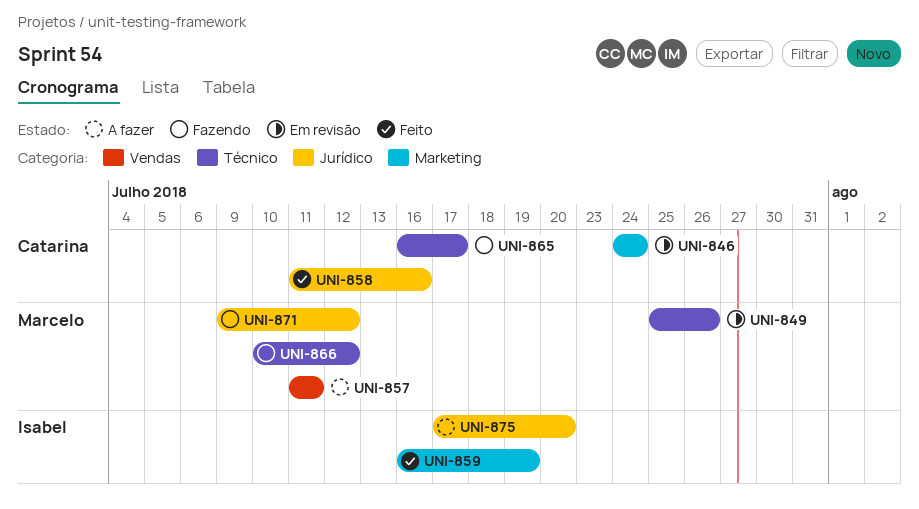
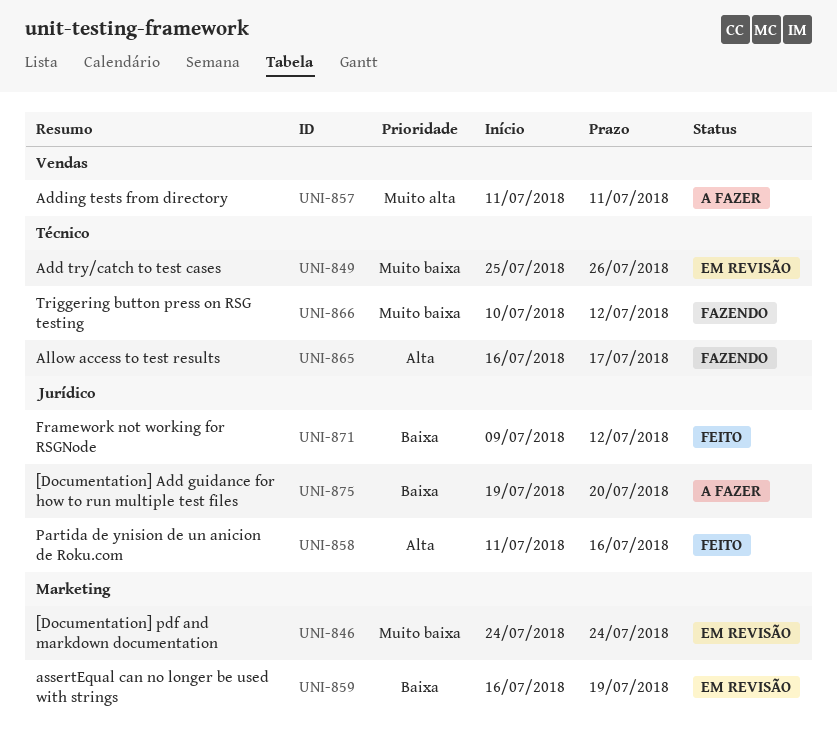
UNI-859, status: Feito -> Em revisão
UNI-871, status: Fazendo -> Feito
UNI-875, start: Jul 17 -> Jul 19

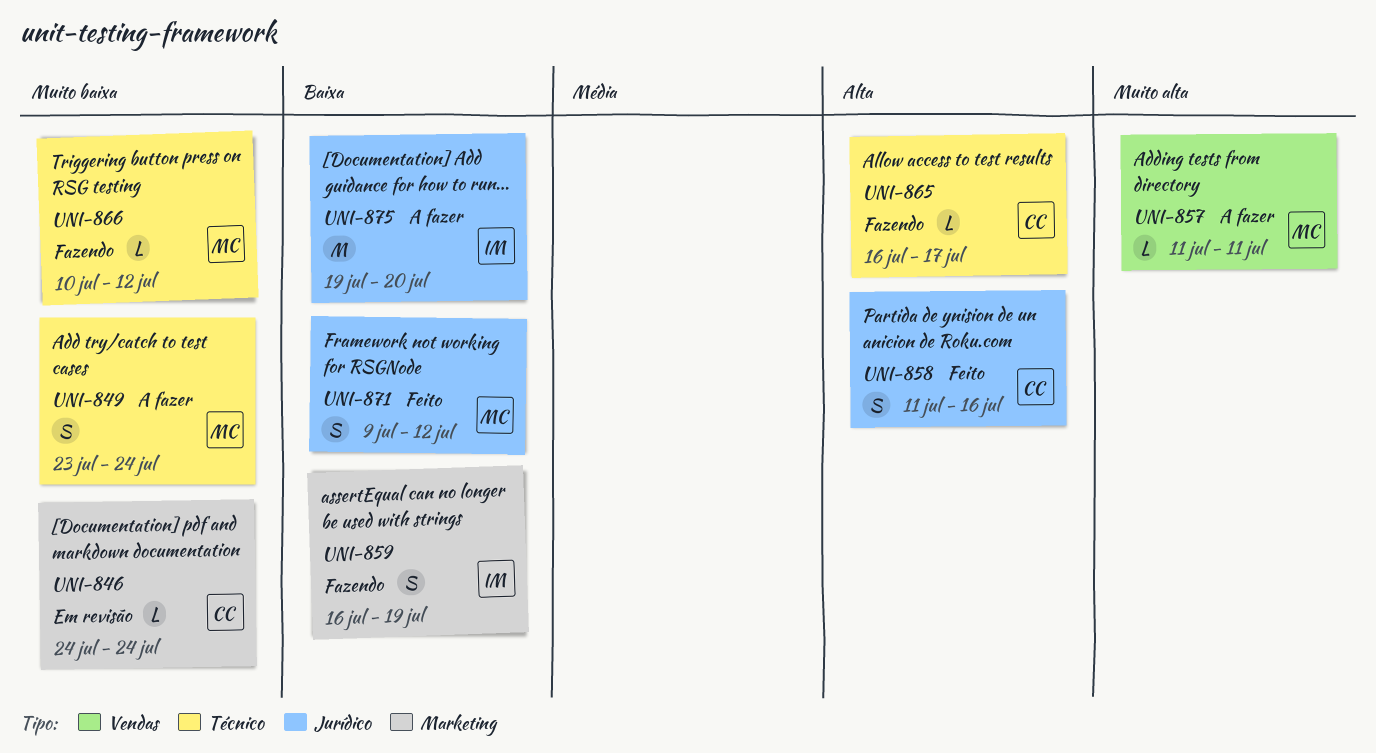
UNI-849, status: Em revisão -> A fazer
UNI-849, start: Jul 25 -> Jul 23
UNI-849, due: Jul 26 -> Jul 24
UNI-859, status: Em revisão -> Fazendo

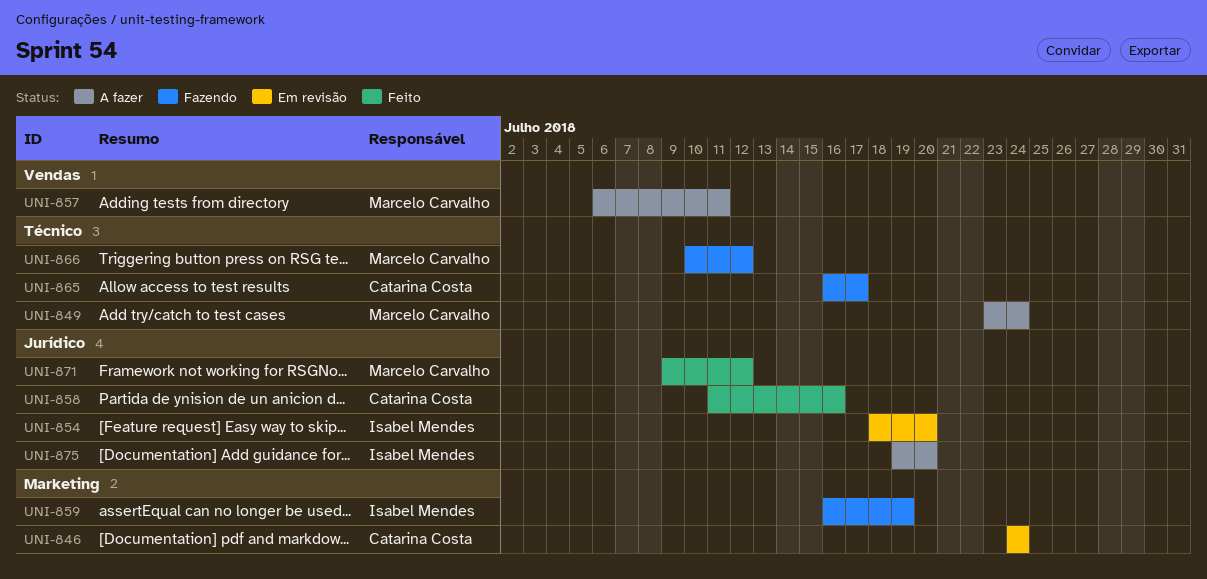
UNI-854: none -> present
UNI-857, start: Jul 11 -> Jul 6

